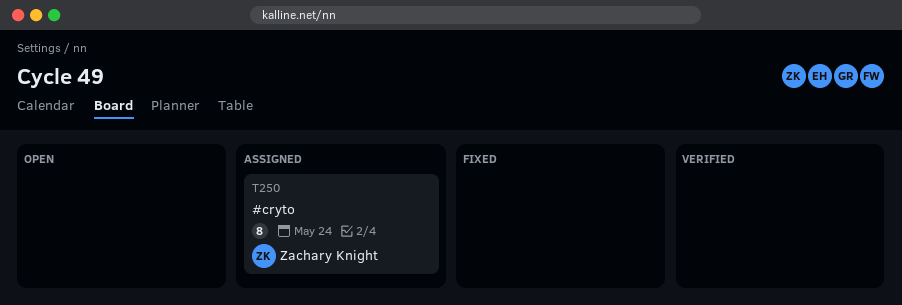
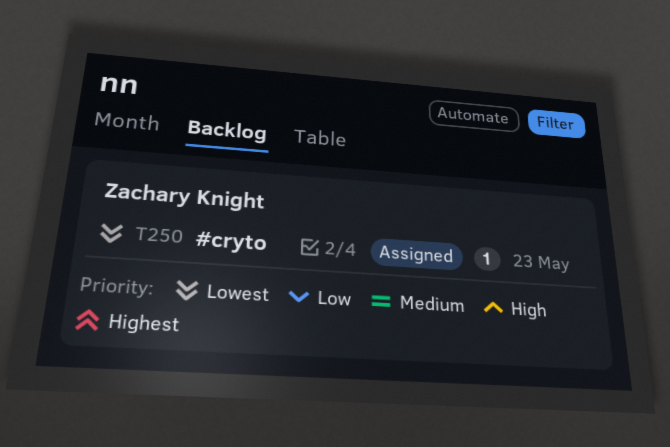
T250, estimate: 8 -> 1
T250, due: May 24 -> May 23

